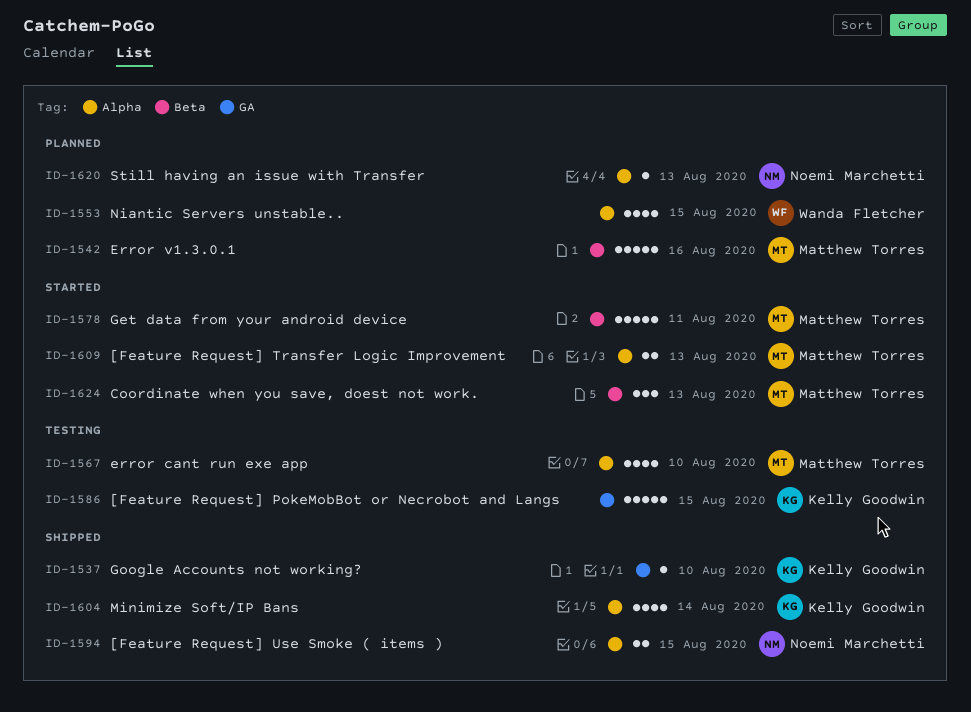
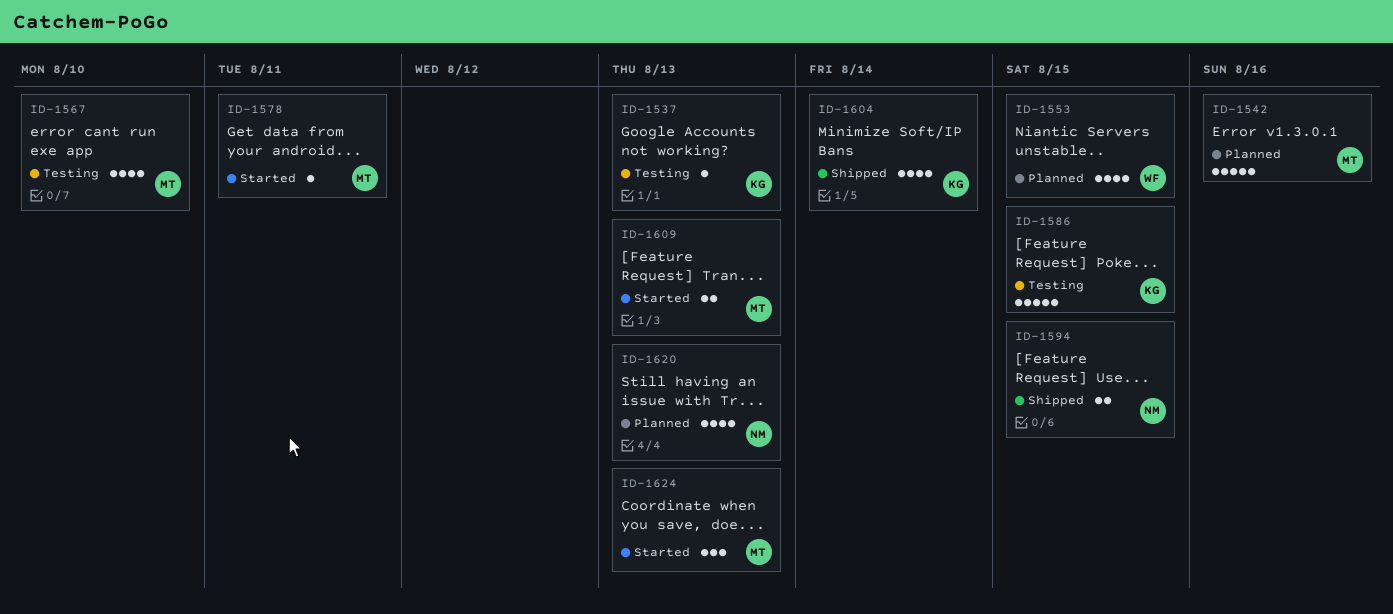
ID-1537, status: Shipped -> Testing
ID-1537, due: Aug 10 -> Aug 13
ID-1578, estimate: 5 -> 1
ID-1620, estimate: 1 -> 4

